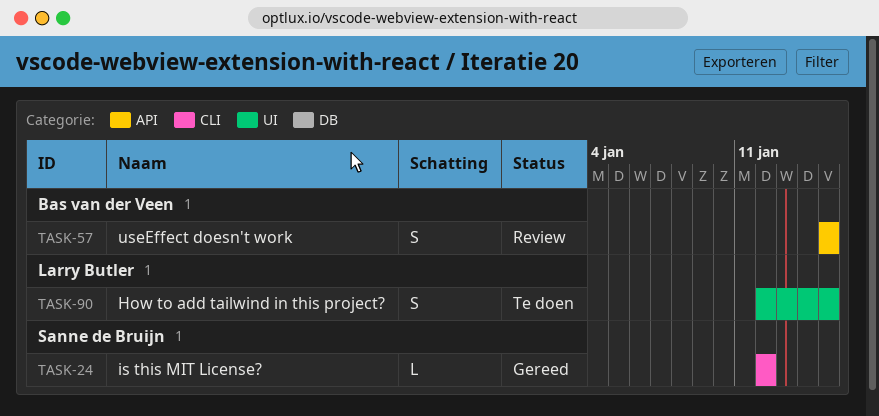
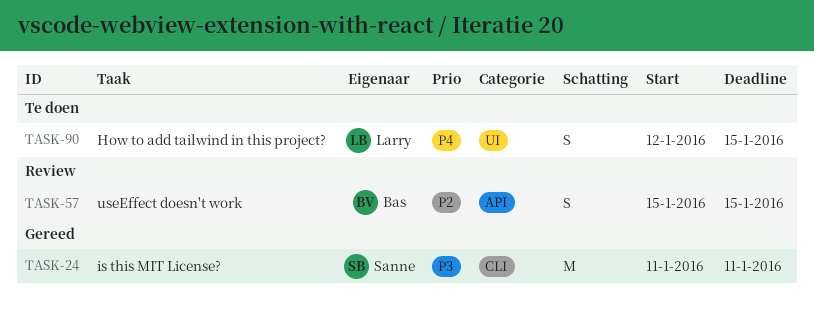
TASK-24, estimate: L -> M
TASK-24, start: Jan 12 -> Jan 11
TASK-24, due: Jan 12 -> Jan 11

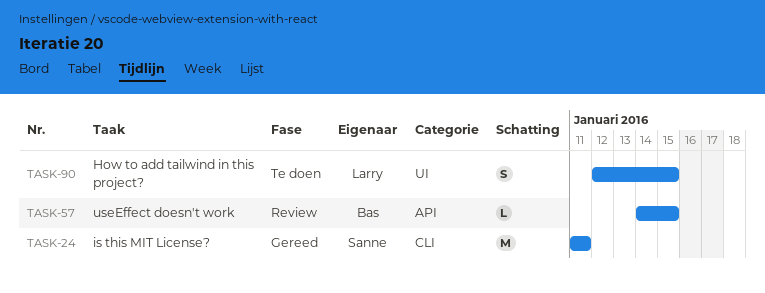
TASK-57, estimate: S -> L
TASK-57, start: Jan 15 -> Jan 14

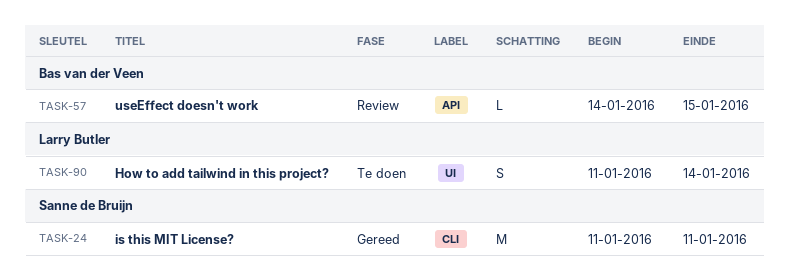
TASK-90, start: Jan 12 -> Jan 11
TASK-90, due: Jan 15 -> Jan 14

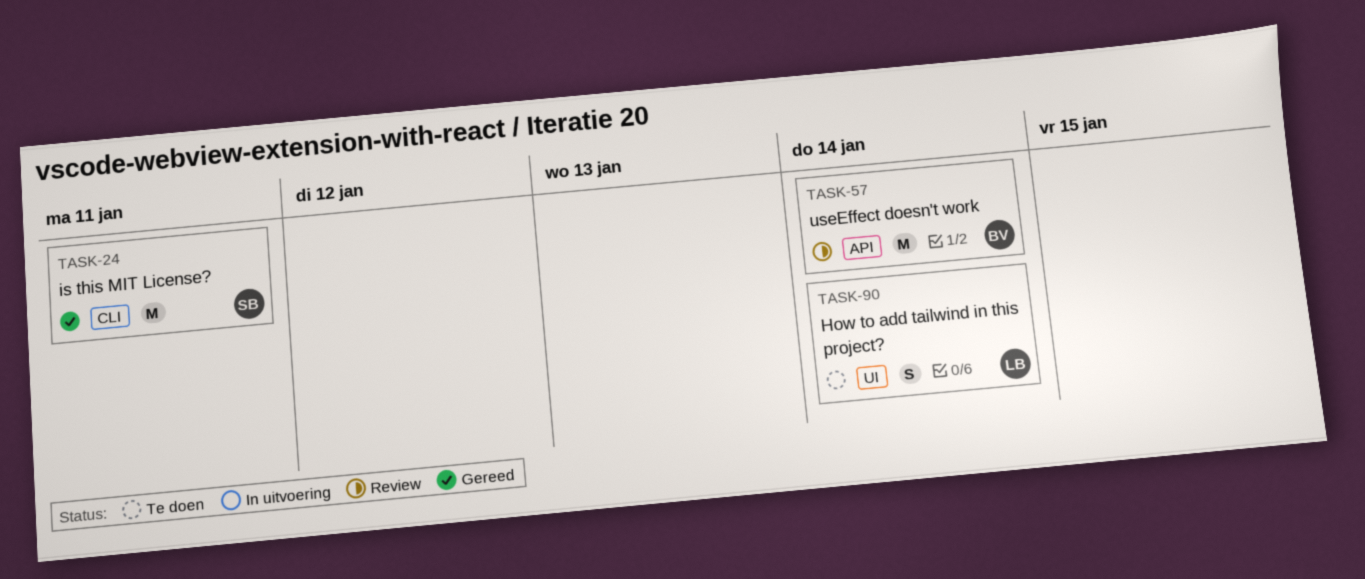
TASK-57, estimate: L -> M
TASK-57, due: Jan 15 -> Jan 14

